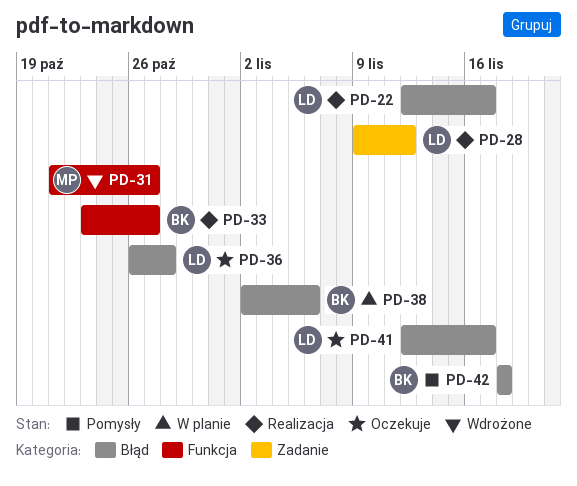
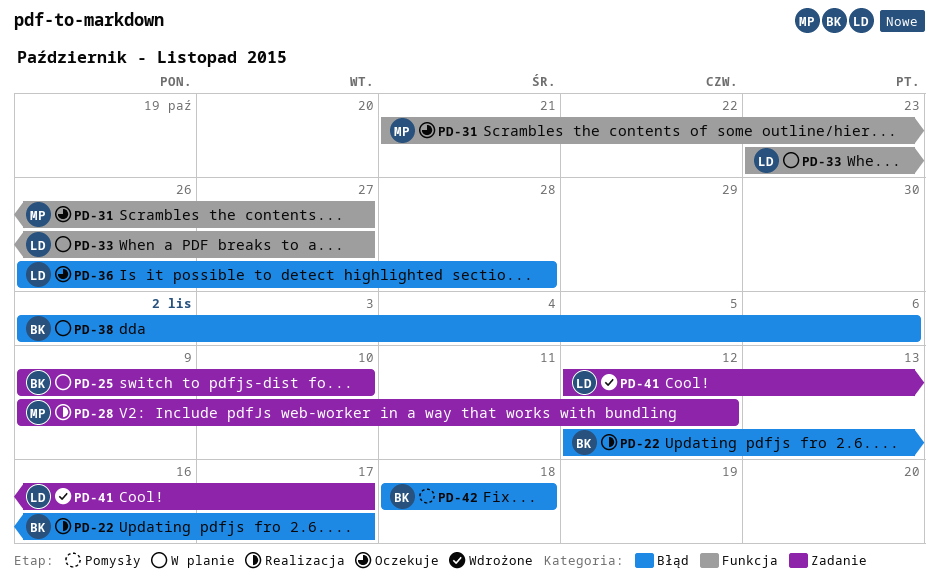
PD-22, owner: LD -> BK
PD-25: none -> present
PD-28, owner: LD -> MP
PD-31, status: Wdrożone -> Oczekuje
PD-33, status: Realizacja -> W planie
PD-33, owner: BK -> LD
PD-41, status: Oczekuje -> Wdrożone
PD-41, label: Błąd -> Zadanie

